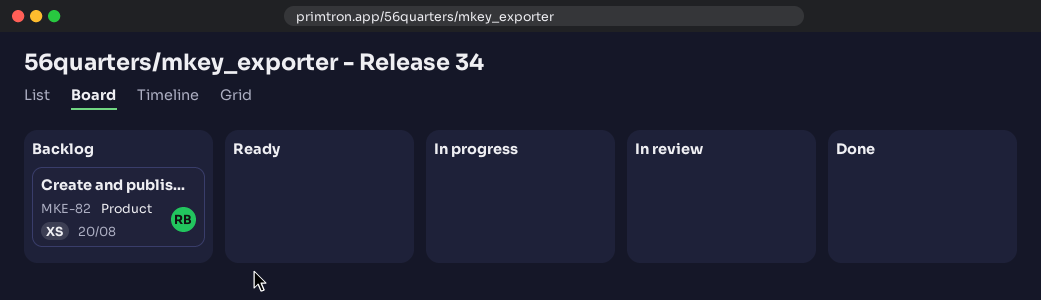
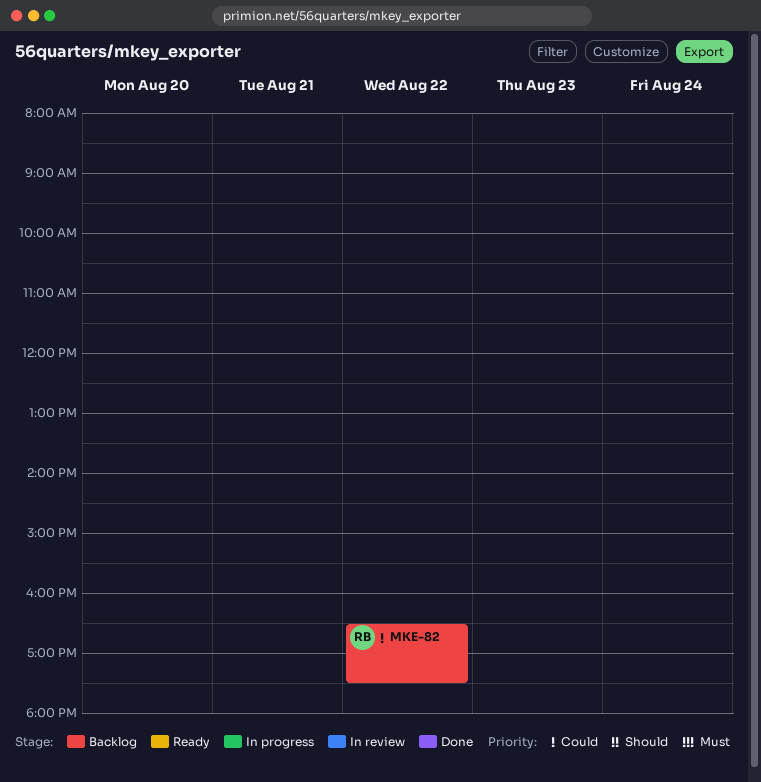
MKE-82, day: Aug 20 -> Aug 22

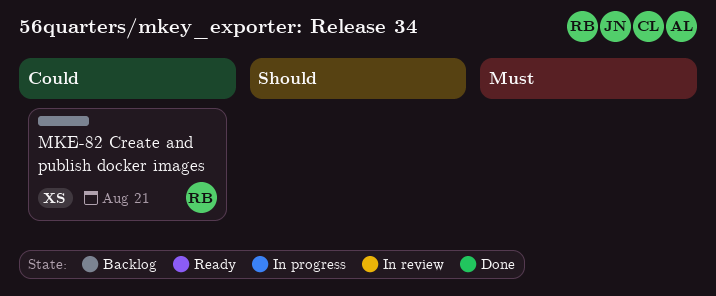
MKE-82, day: Aug 22 -> Aug 21

